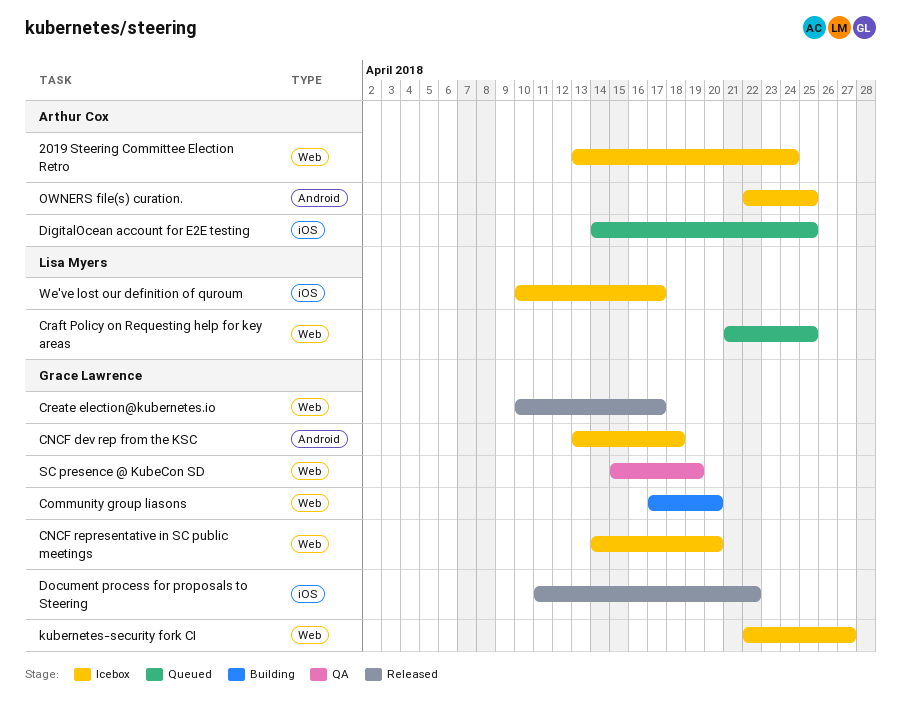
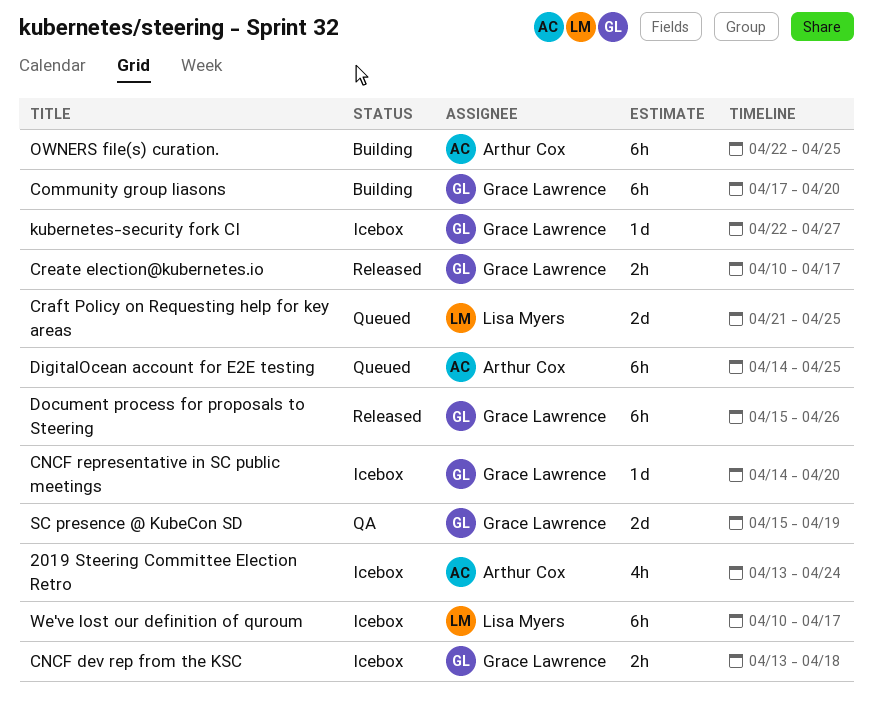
Document process for proposals to Steering, start: Apr 11 -> Apr 15
Document process for proposals to Steering, due: Apr 22 -> Apr 26
OWNERS file(s) curation., status: Icebox -> Building

